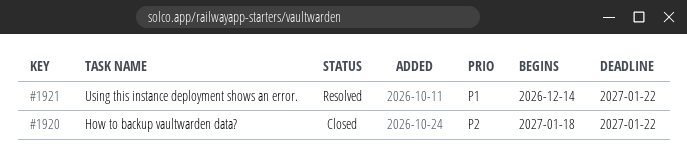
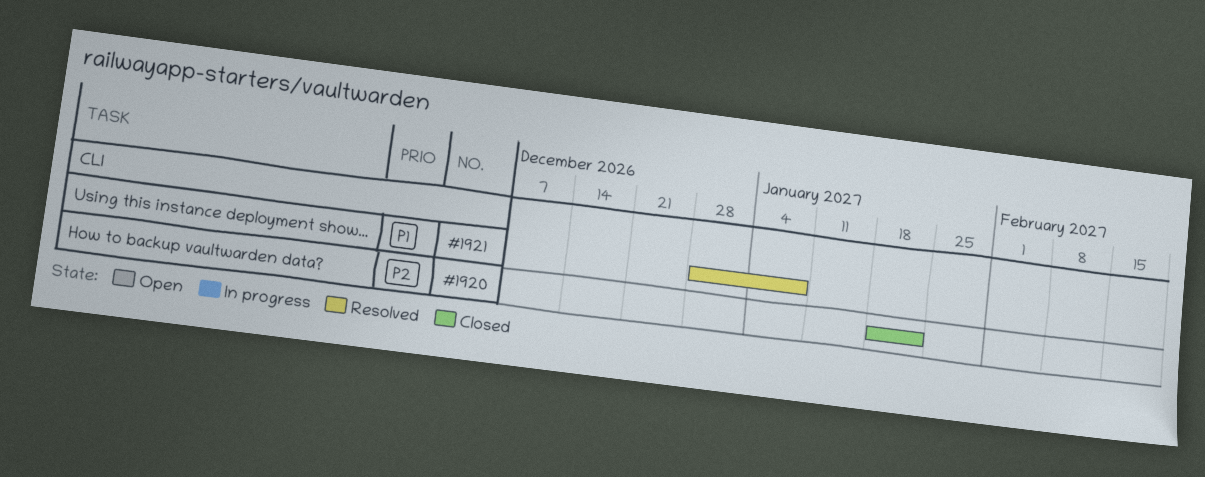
#1921, start: Dec 14 -> Dec 28
#1921, due: Jan 22 -> Jan 8

